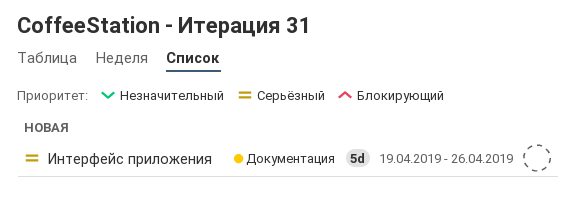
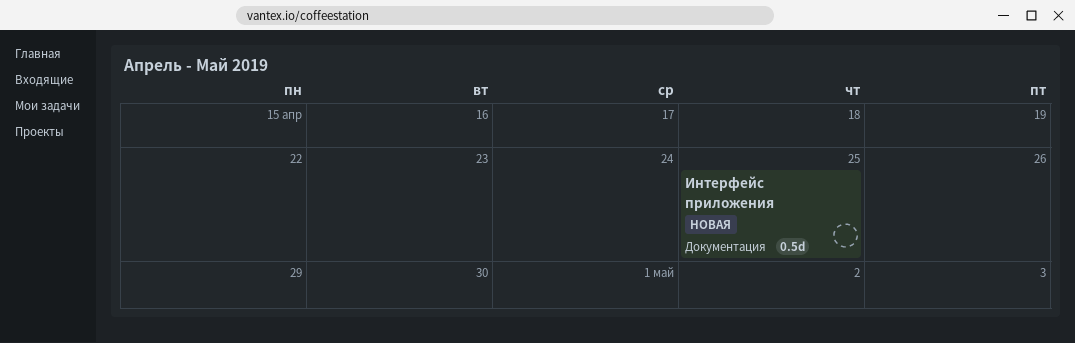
Интерфейс приложения, estimate: 5d -> 0.5d
Интерфейс приложения, due: Apr 26 -> Apr 25

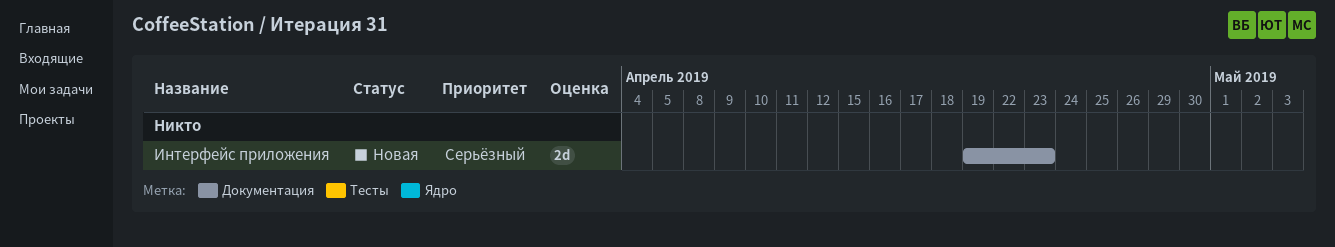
Интерфейс приложения, estimate: 0.5d -> 2d
Интерфейс приложения, due: Apr 25 -> Apr 23

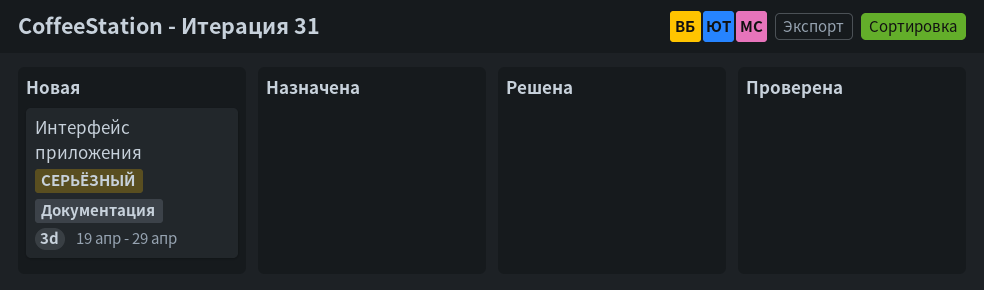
Интерфейс приложения, estimate: 2d -> 3d
Интерфейс приложения, due: Apr 23 -> Apr 29

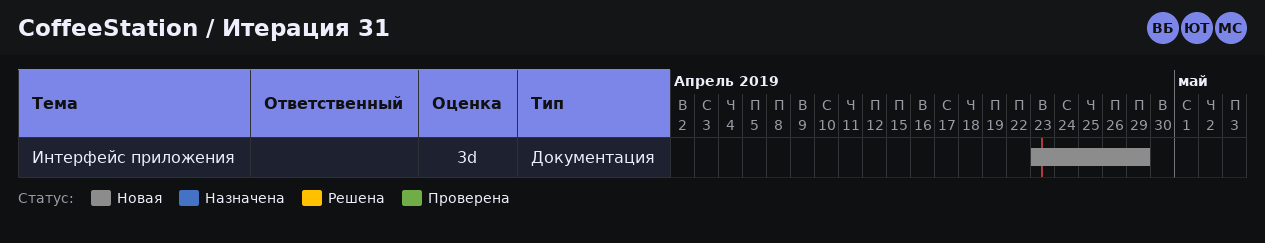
Интерфейс приложения, start: Apr 19 -> Apr 23

